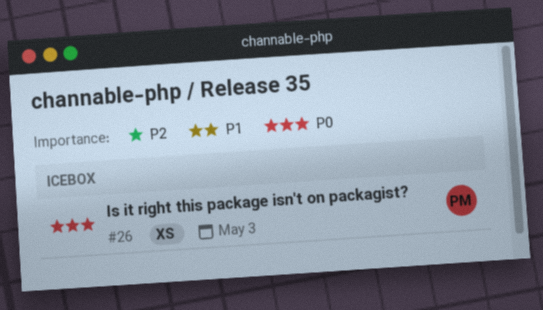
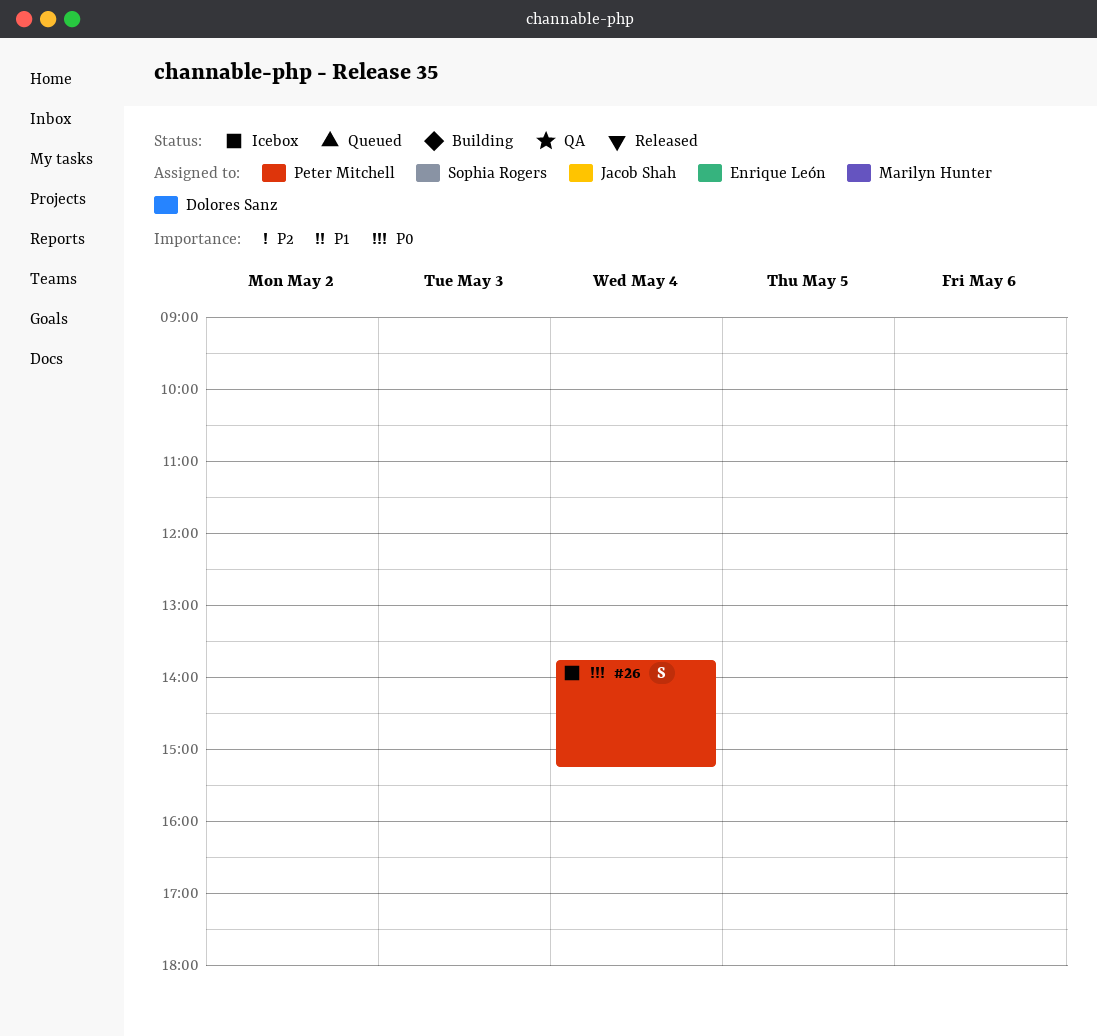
#26, estimate: XS -> S
#26, day: May 3 -> May 4

